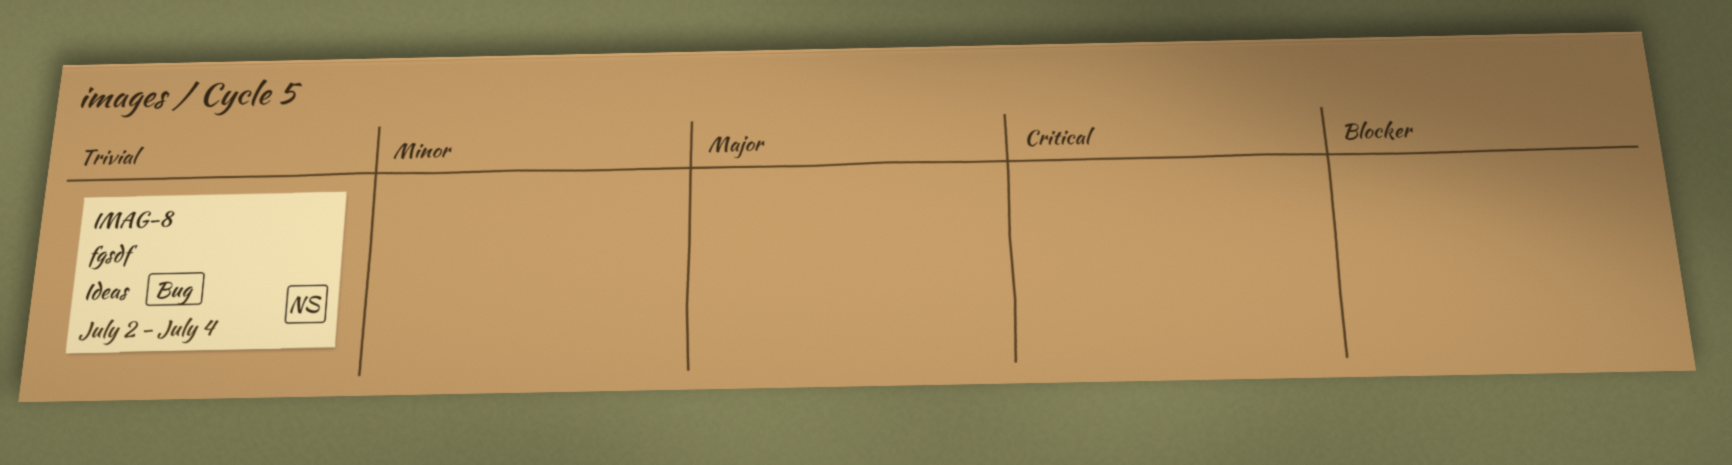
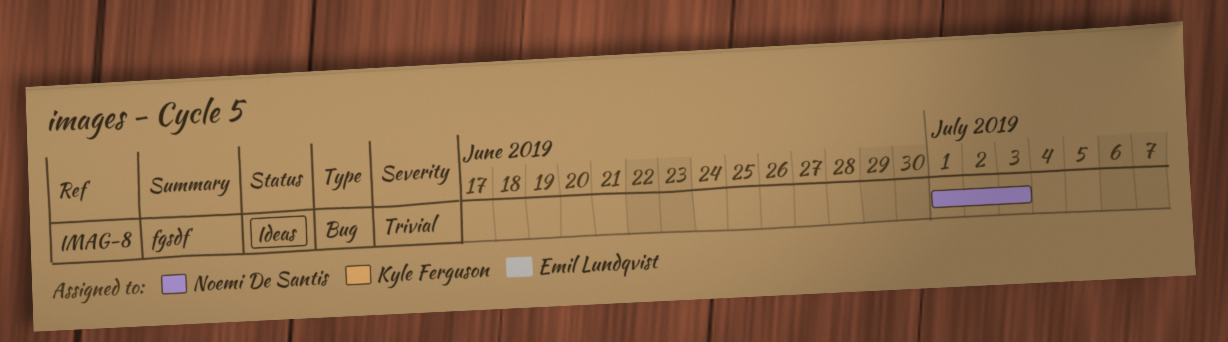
IMAG-8, start: Jul 2 -> Jul 1
IMAG-8, due: Jul 4 -> Jul 3

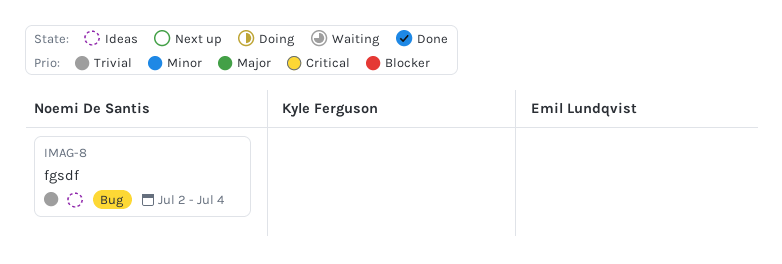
IMAG-8, start: Jul 1 -> Jul 2
IMAG-8, due: Jul 3 -> Jul 4

